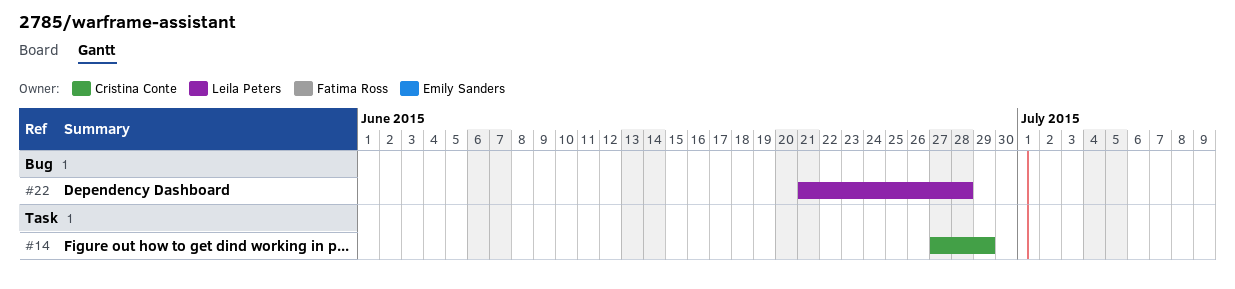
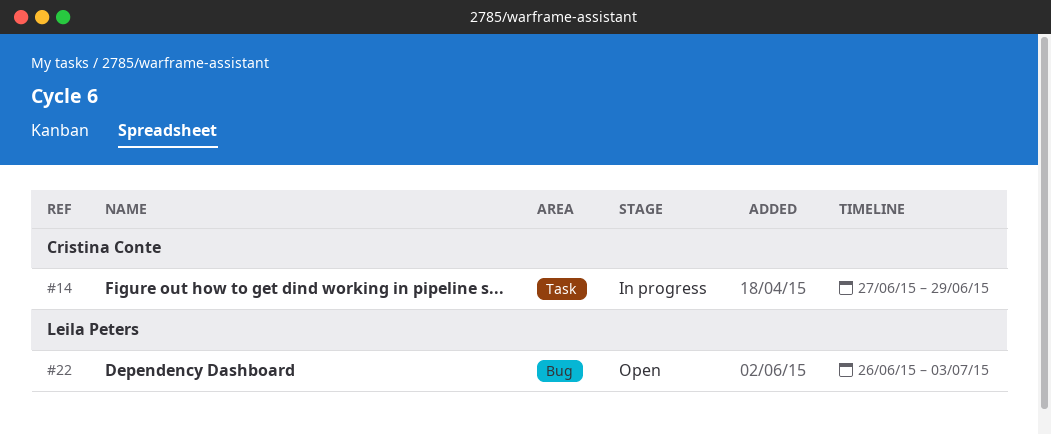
#22, start: Jun 21 -> Jun 26
#22, due: Jun 28 -> Jul 3

